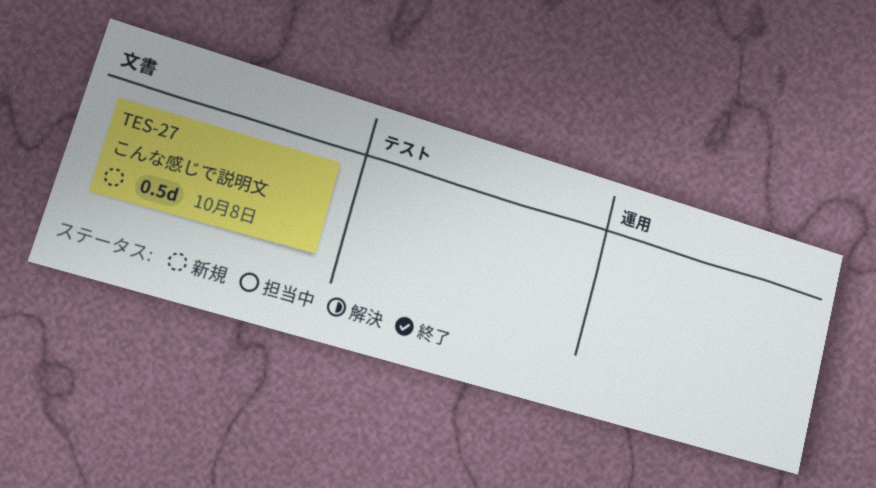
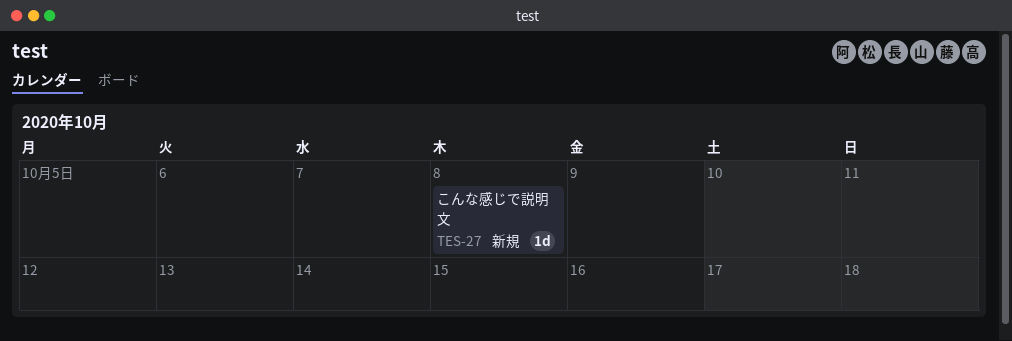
TES-27, estimate: 0.5d -> 1d

